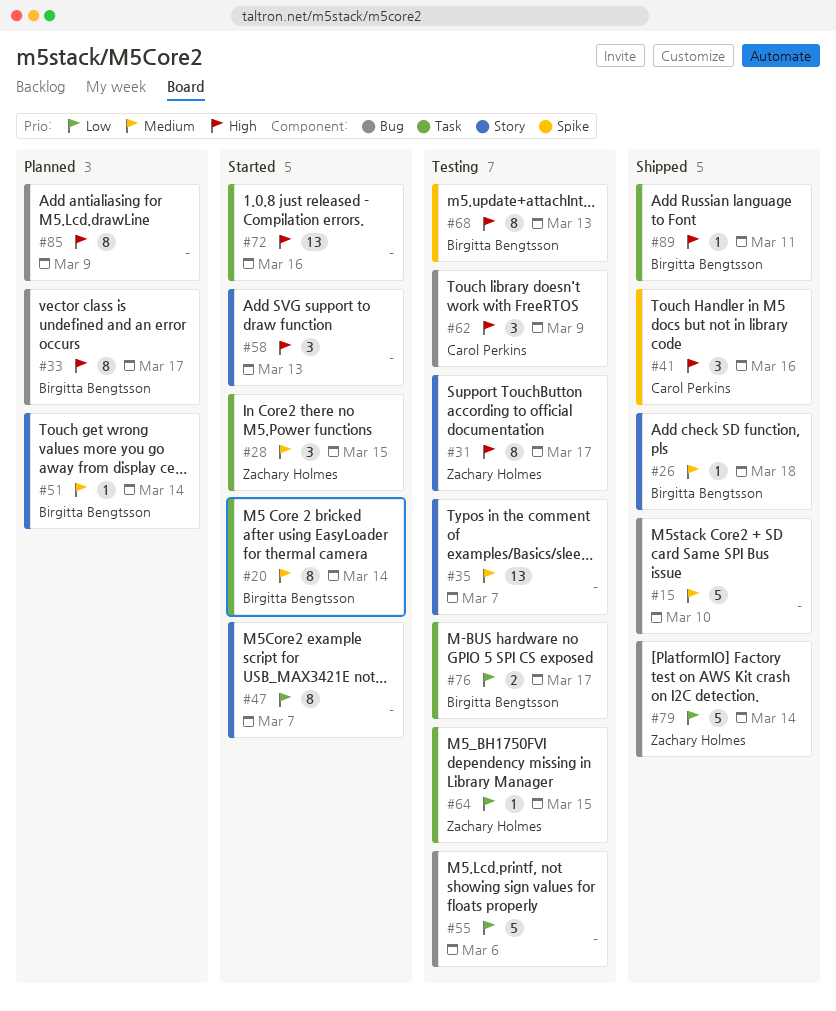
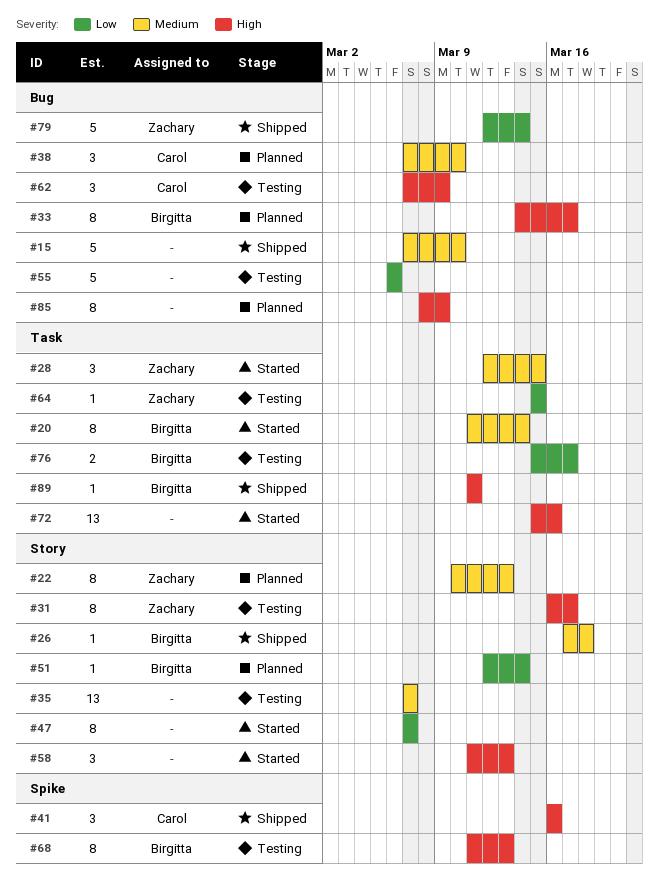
#22: none -> present
#38: none -> present
#51, priority: Medium -> Low

